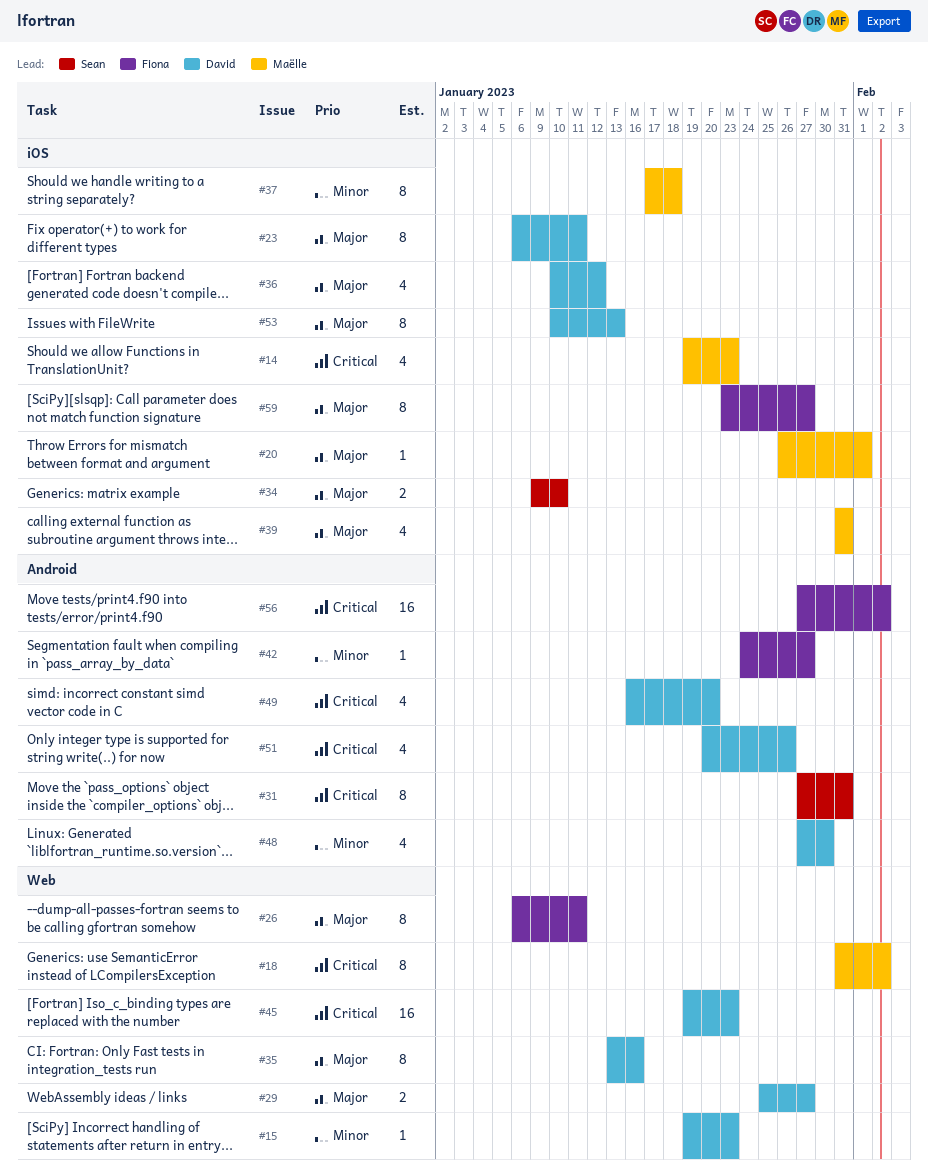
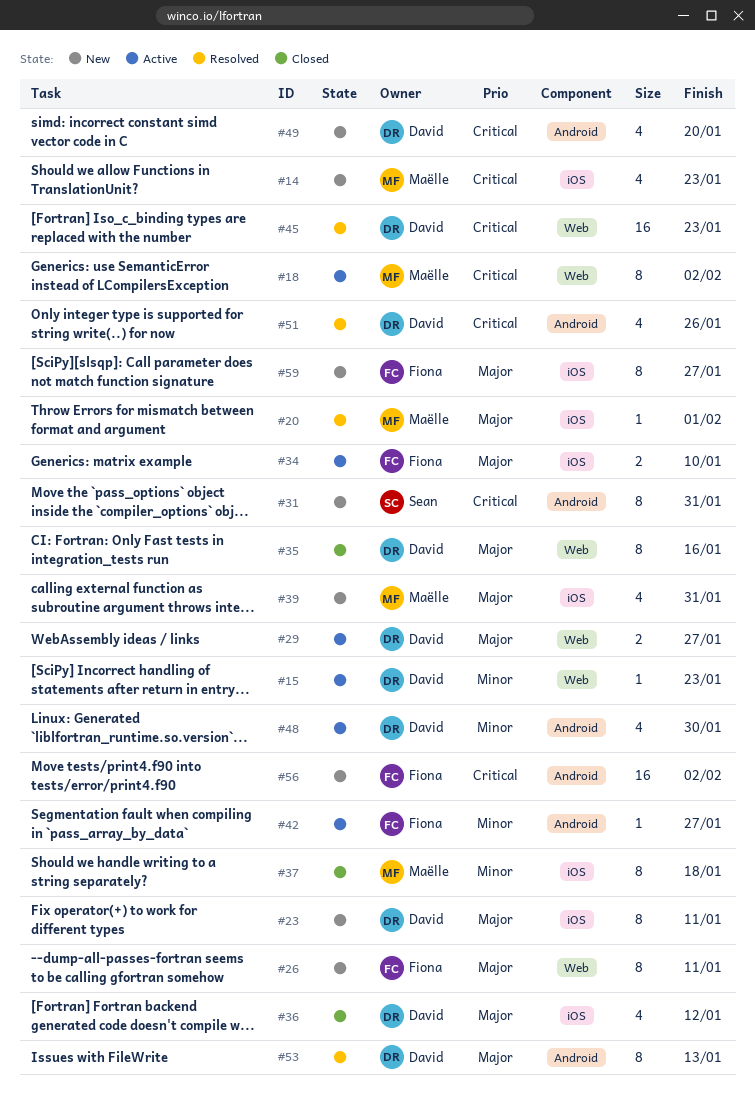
#34, owner: Sean -> Fiona
#53, label: iOS -> Android

